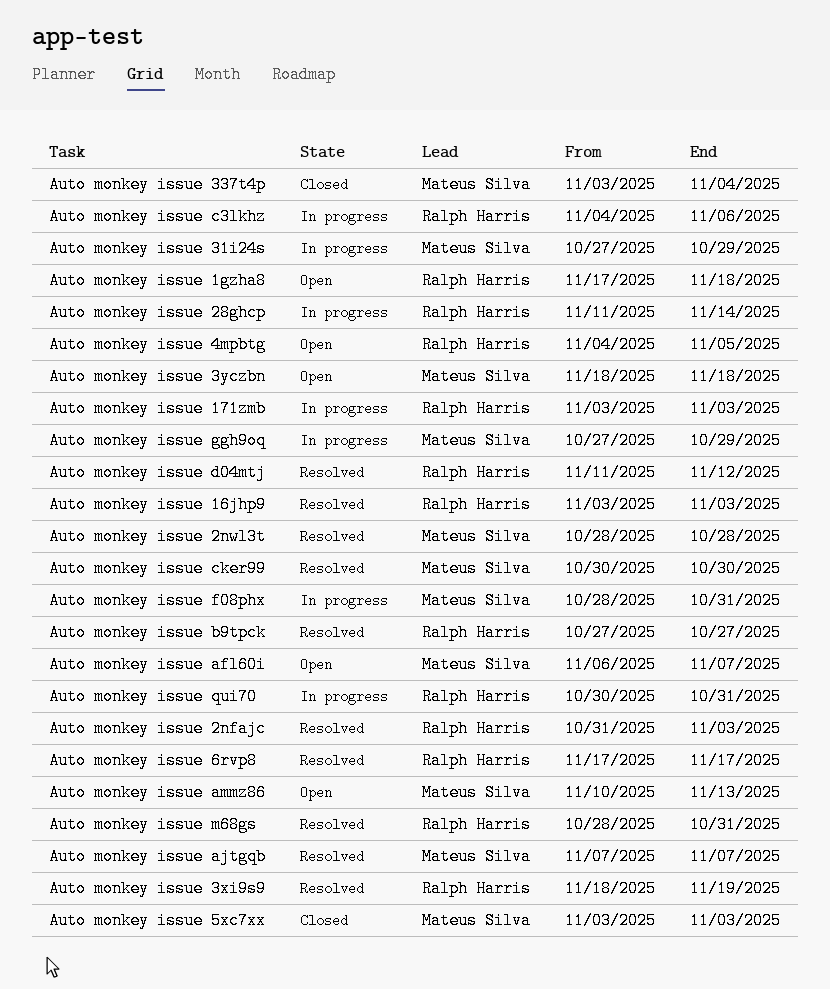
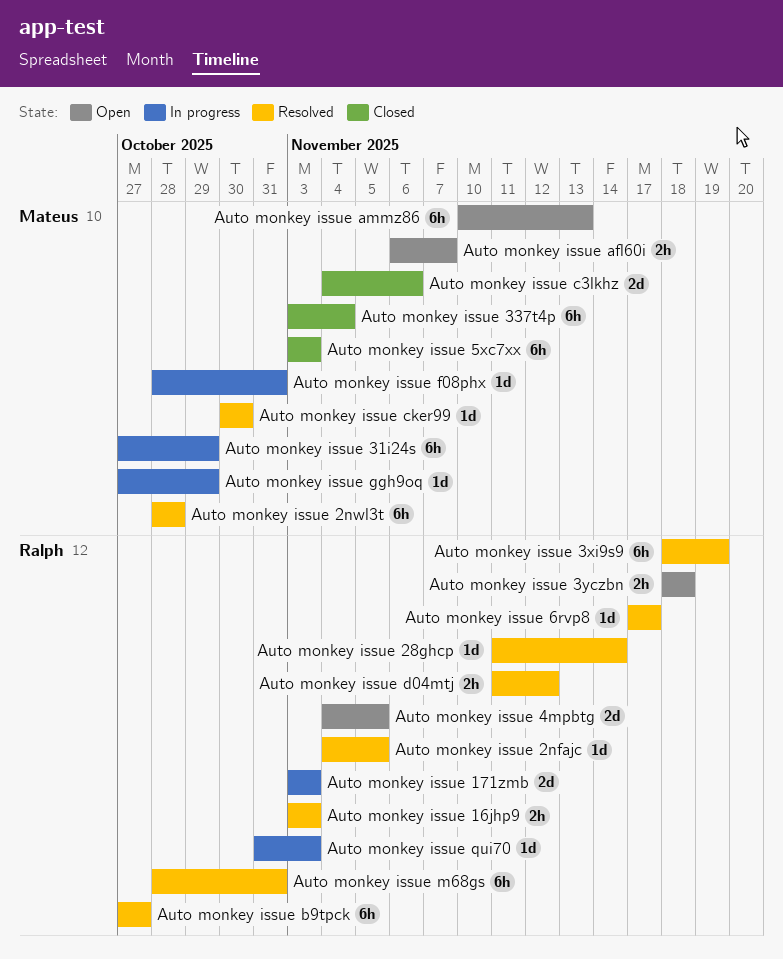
Auto monkey issue 1gzha8: present -> none
Auto monkey issue 28ghcp, status: In progress -> Resolved
Auto monkey issue 2nfajc, start: Oct 31 -> Nov 4
Auto monkey issue 2nfajc, due: Nov 3 -> Nov 5
Auto monkey issue 3yczbn, owner: Mateus Silva -> Ralph Harris
Auto monkey issue ajtgqb: present -> none
Auto monkey issue c3lkhz, status: In progress -> Closed
Auto monkey issue c3lkhz, owner: Ralph Harris -> Mateus Silva
Auto monkey issue qui70, start: Oct 30 -> Oct 31
Auto monkey issue qui70, due: Oct 31 -> Nov 3

